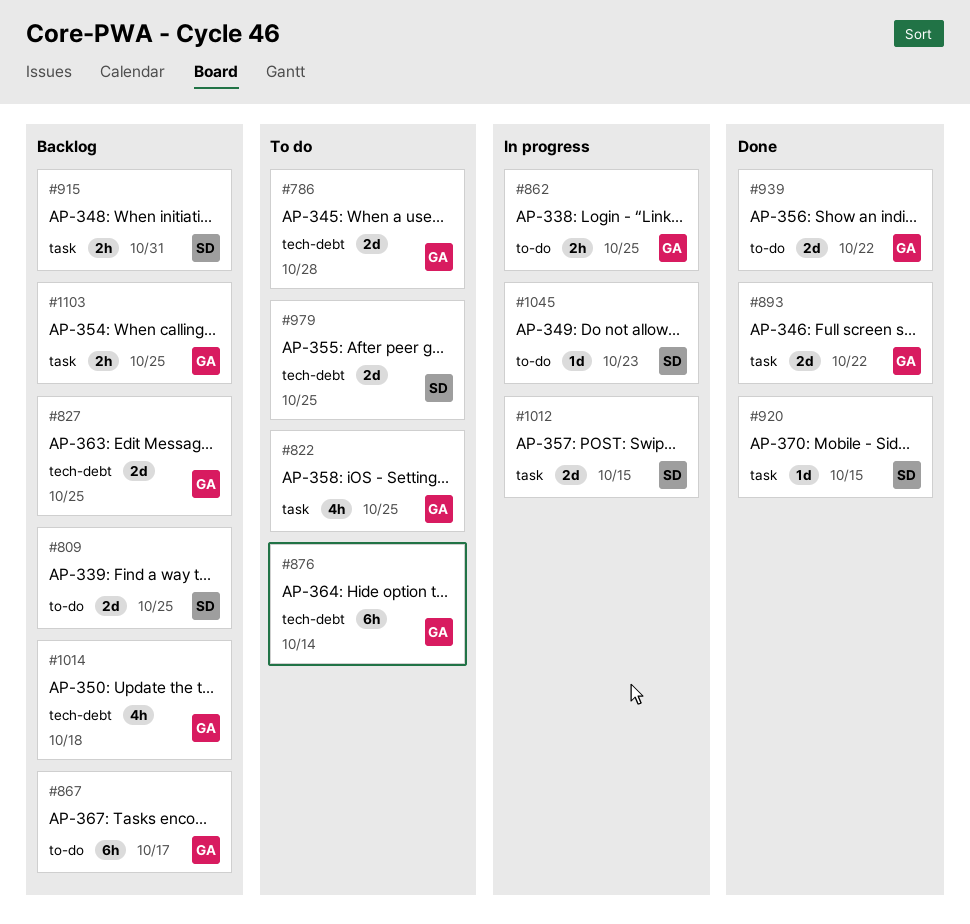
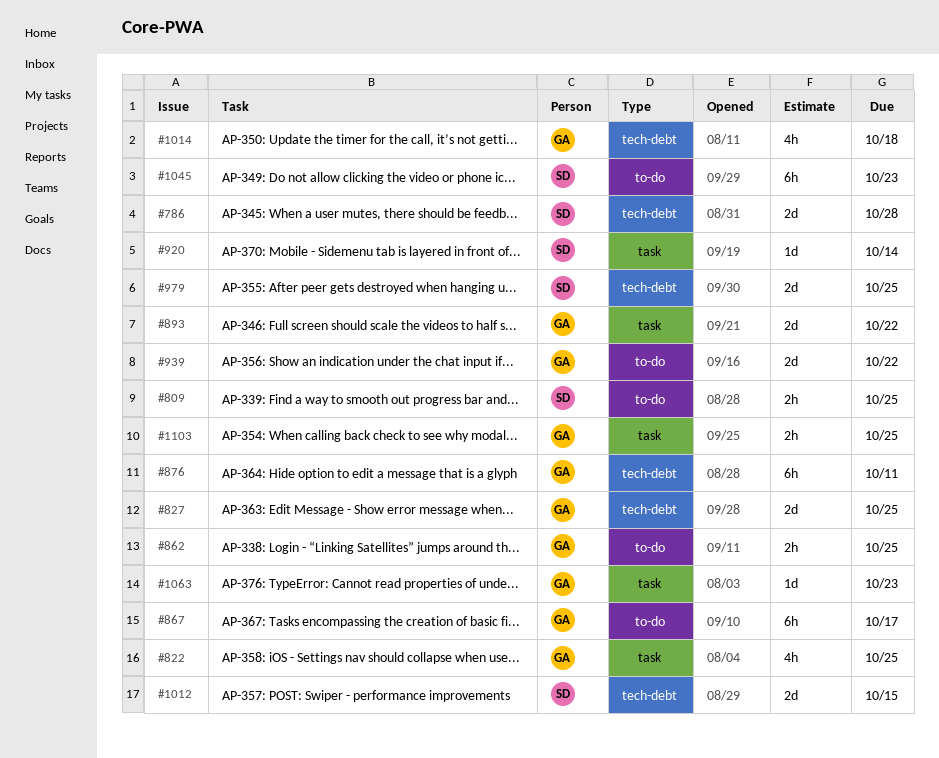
#786, owner: GA -> SD
#809, estimate: 2d -> 2h
#876, due: Oct 14 -> Oct 11
#915: present -> none
#920, due: Oct 15 -> Oct 14
#1012, label: task -> tech-debt
#1045, estimate: 1d -> 6h
#1063: none -> present

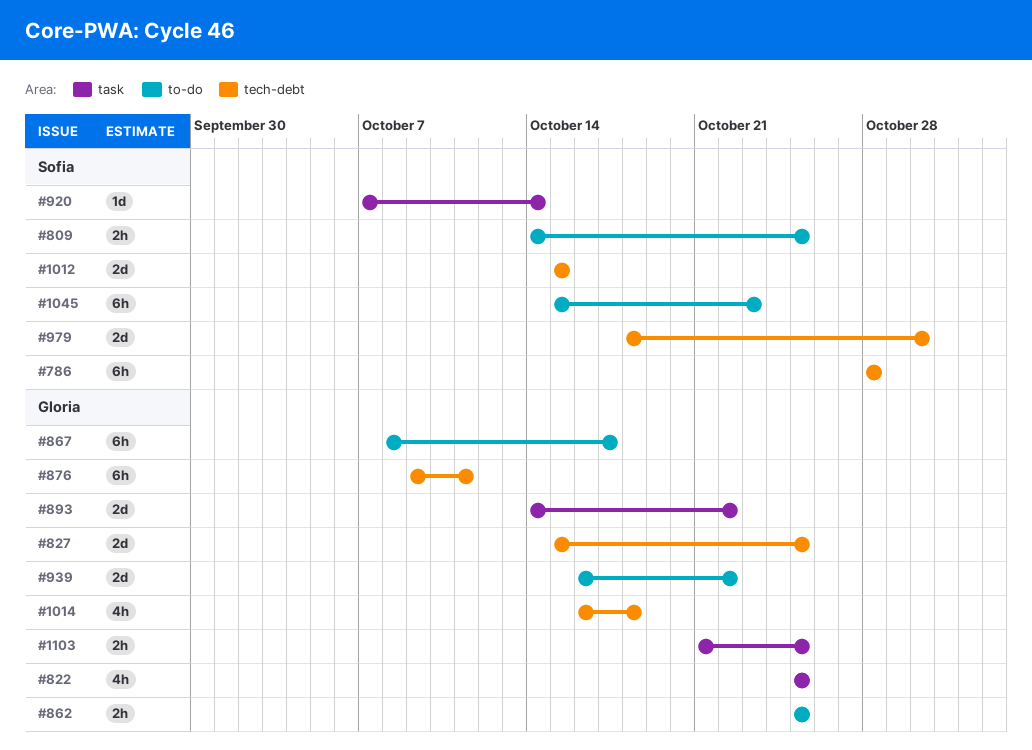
#786, estimate: 2d -> 6h
#979, due: Oct 25 -> Oct 30
#1063: present -> none

